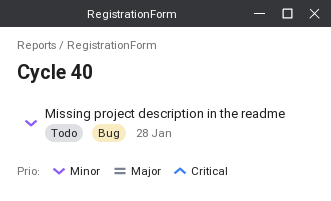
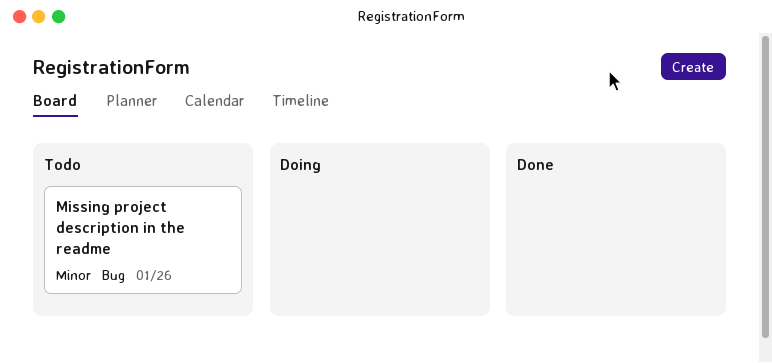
Missing project description in the readme, due: Jan 28 -> Jan 26

